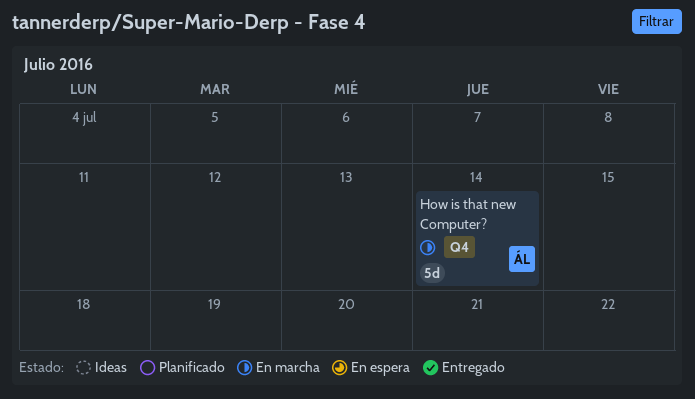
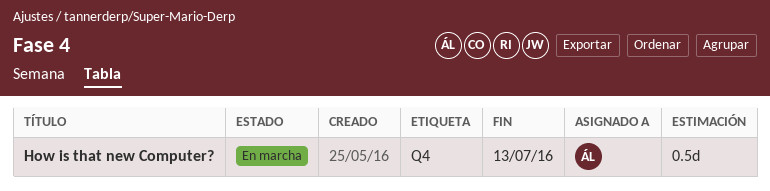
How is that new Computer?, estimate: 5d -> 0.5d
How is that new Computer?, due: Jul 14 -> Jul 13

